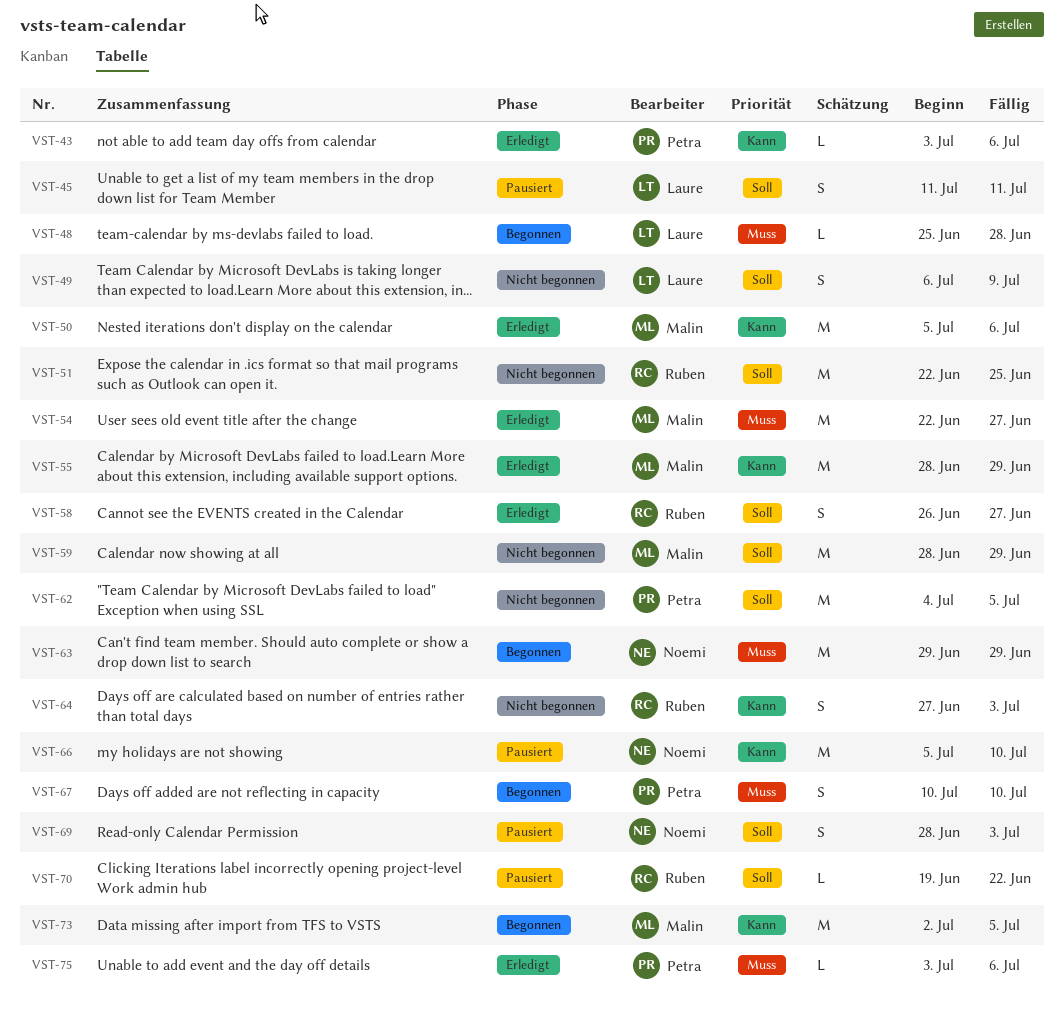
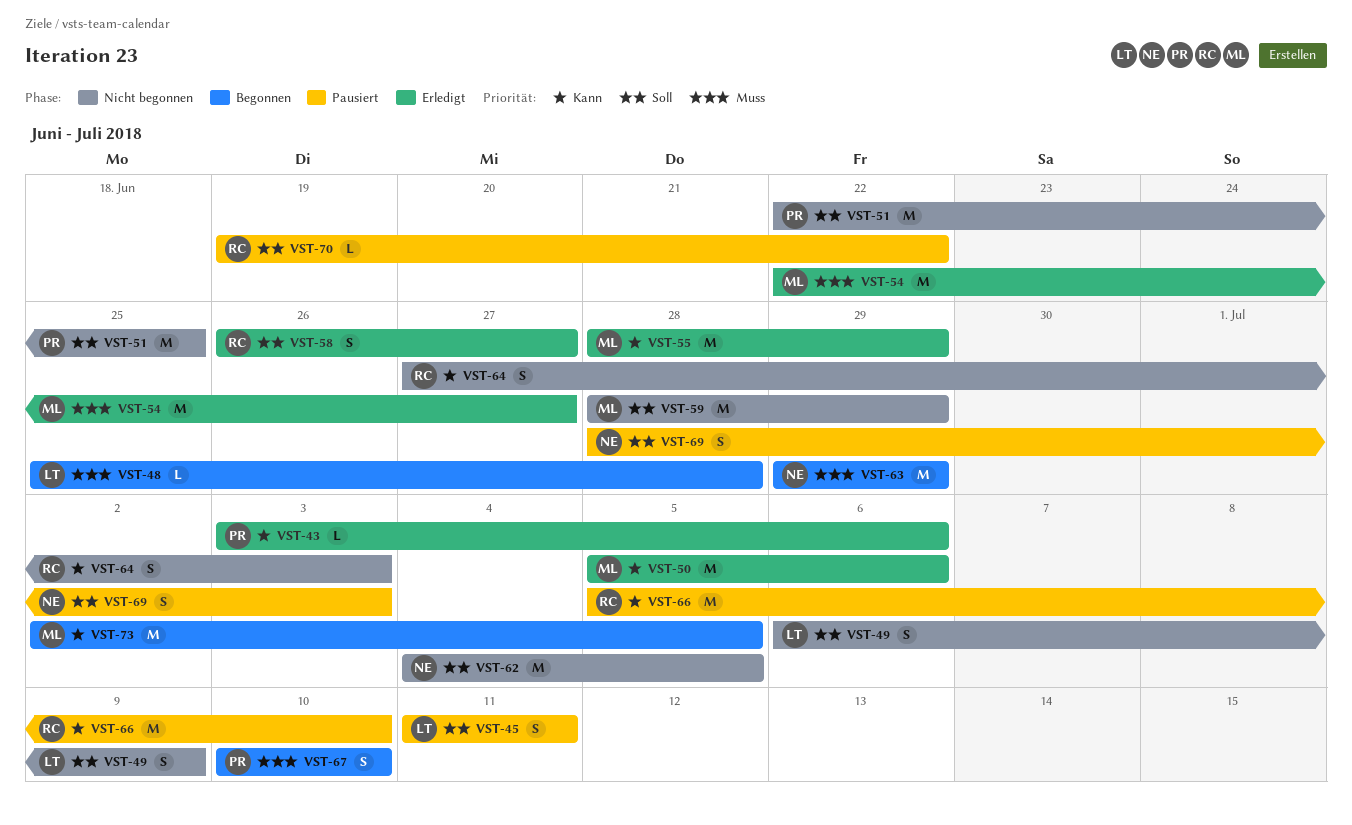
VST-51, owner: Ruben -> Petra
VST-62, owner: Petra -> Noemi
VST-66, owner: Noemi -> Ruben
VST-75: present -> none

